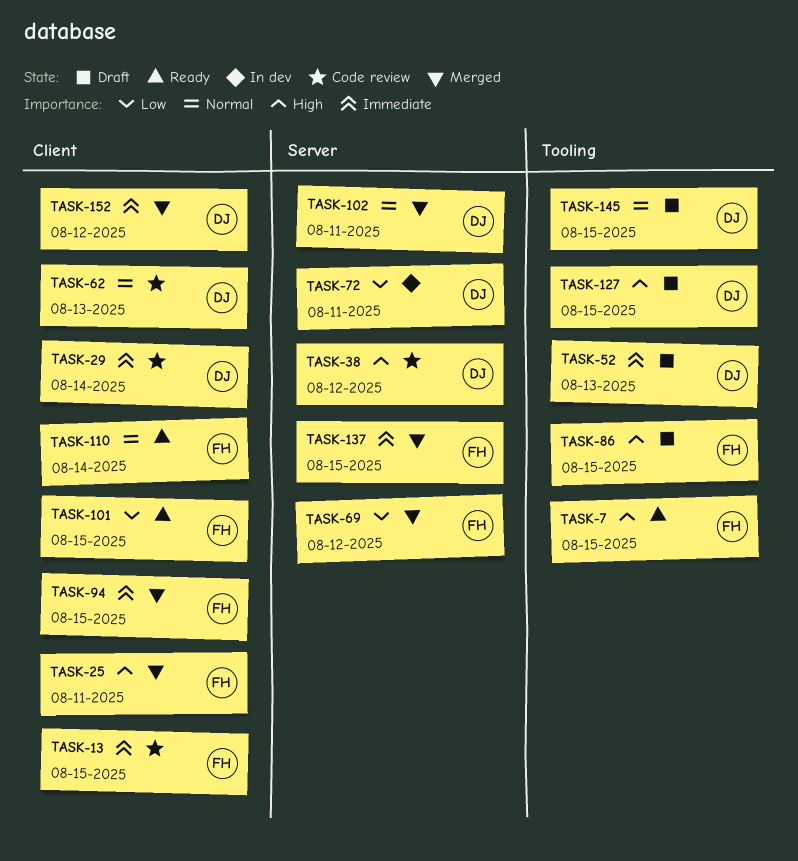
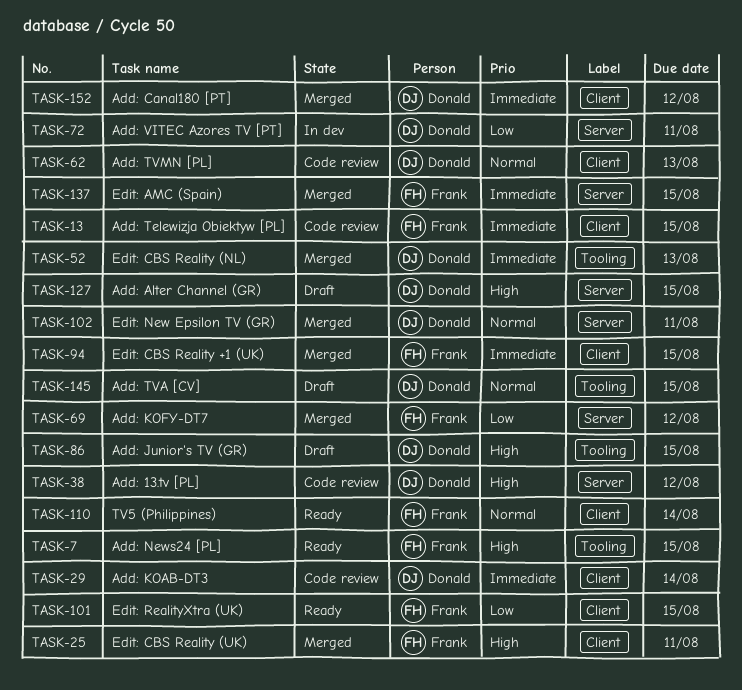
TASK-52, status: Draft -> Merged
TASK-86, owner: Frank -> Donald
TASK-127, label: Tooling -> Server

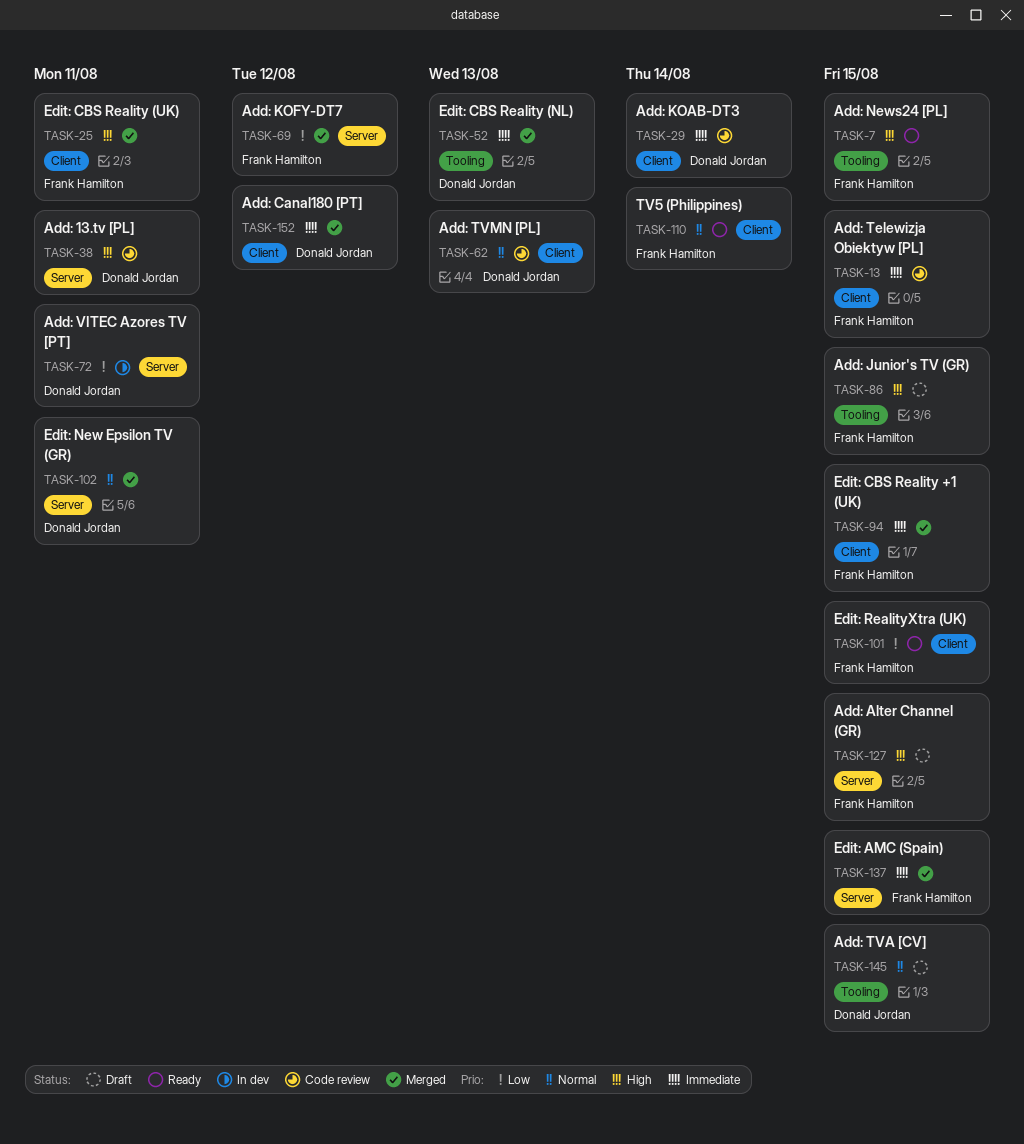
TASK-38, due: Aug 12 -> Aug 11
TASK-86, owner: Donald Jordan -> Frank Hamilton
TASK-127, owner: Donald Jordan -> Frank Hamilton

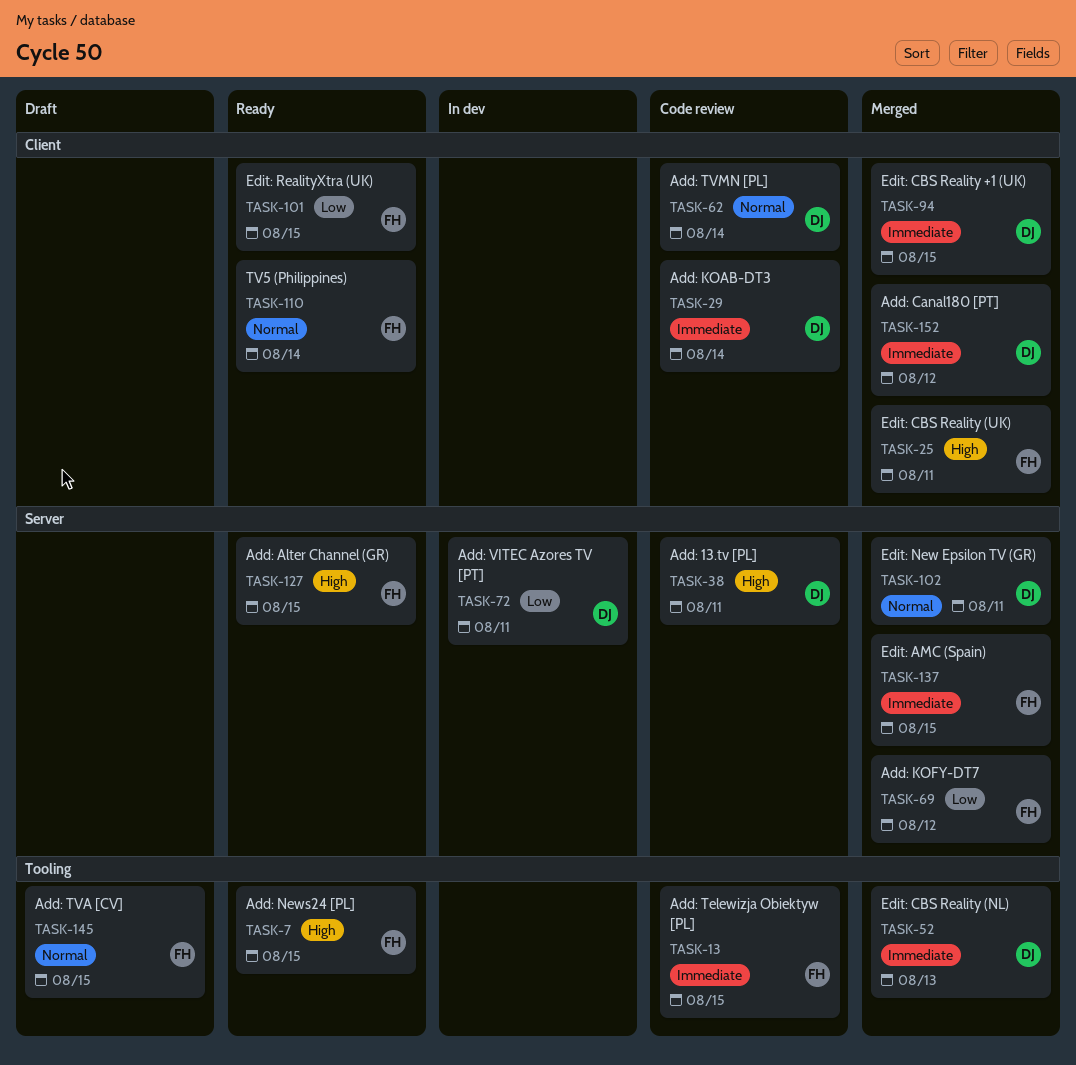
TASK-13, label: Client -> Tooling
TASK-62, due: Aug 13 -> Aug 14
TASK-86: present -> none
TASK-94, owner: Frank Hamilton -> Donald Jordan
TASK-127, status: Draft -> Ready
TASK-145, owner: Donald Jordan -> Frank Hamilton

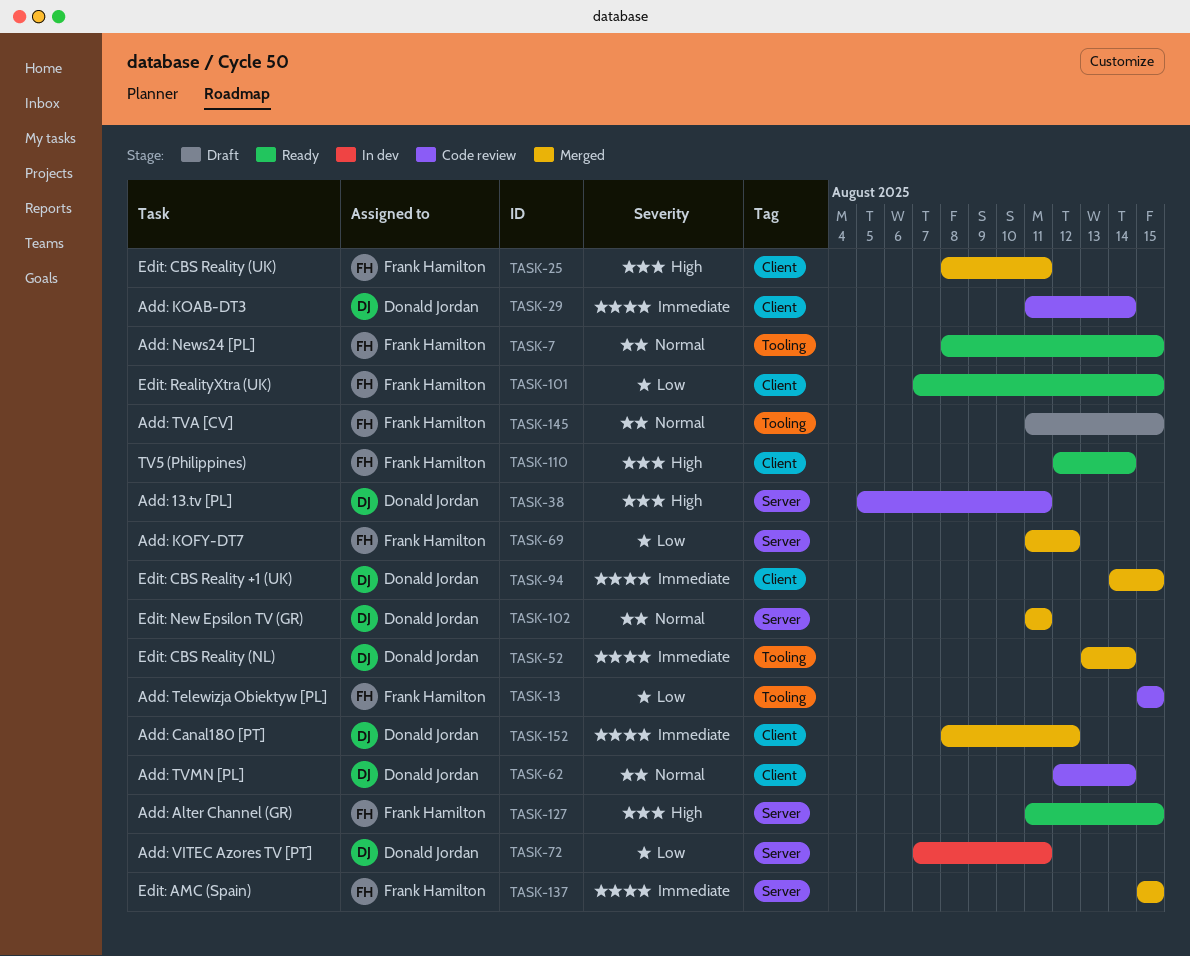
TASK-7, priority: High -> Normal
TASK-13, priority: Immediate -> Low
TASK-52, due: Aug 13 -> Aug 14
TASK-110, priority: Normal -> High

